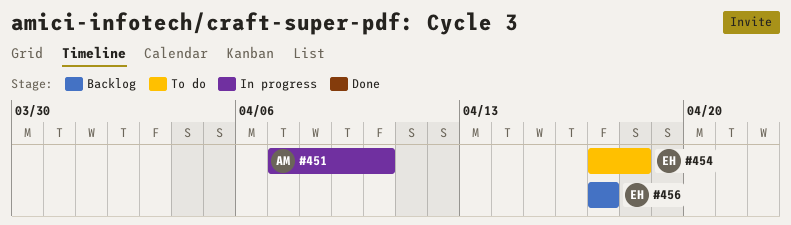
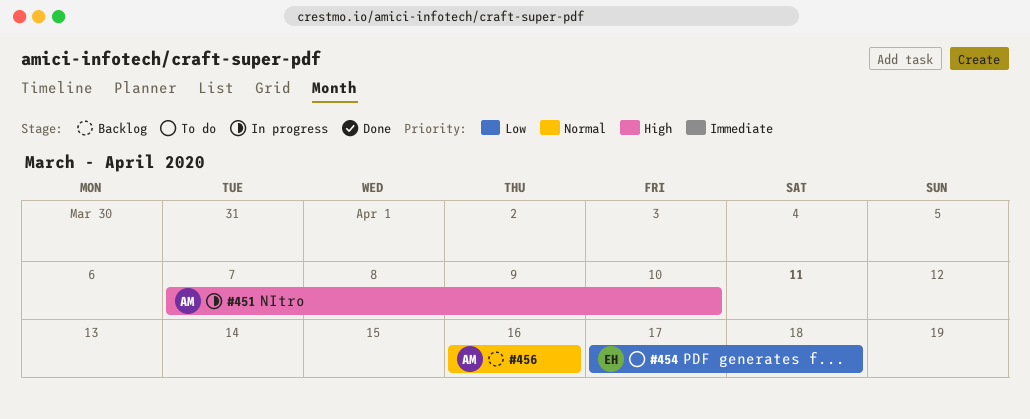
#456, owner: EH -> AM
#456, start: Apr 17 -> Apr 16
#456, due: Apr 17 -> Apr 16

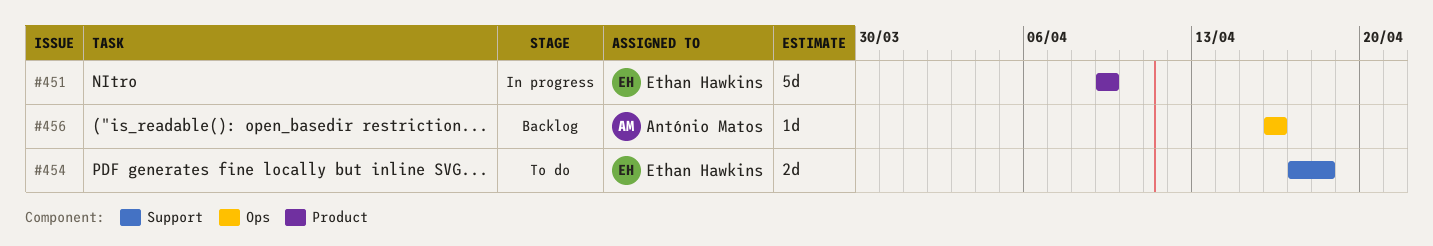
#451, owner: António Matos -> Ethan Hawkins
#451, start: Apr 7 -> Apr 9
#451, due: Apr 10 -> Apr 9

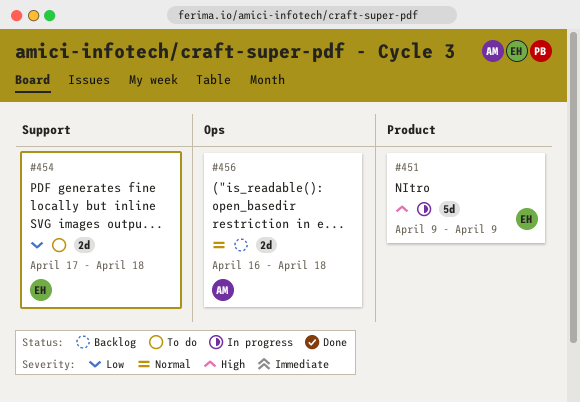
#456, estimate: 1d -> 2d
#456, due: Apr 16 -> Apr 18

